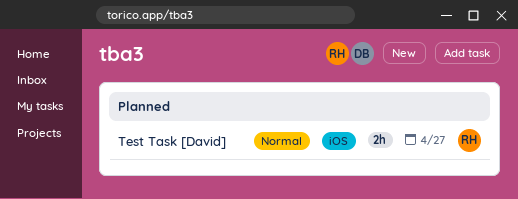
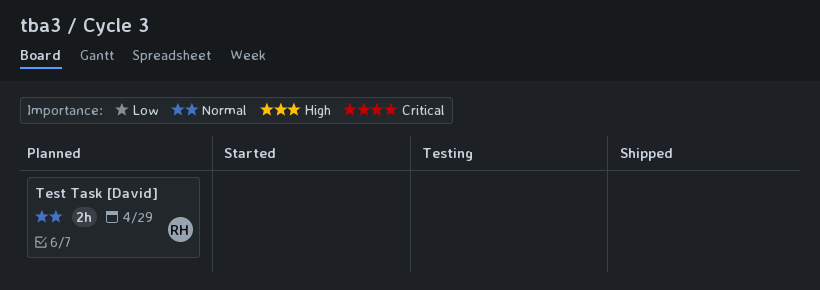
Test Task [David], due: Apr 27 -> Apr 29

